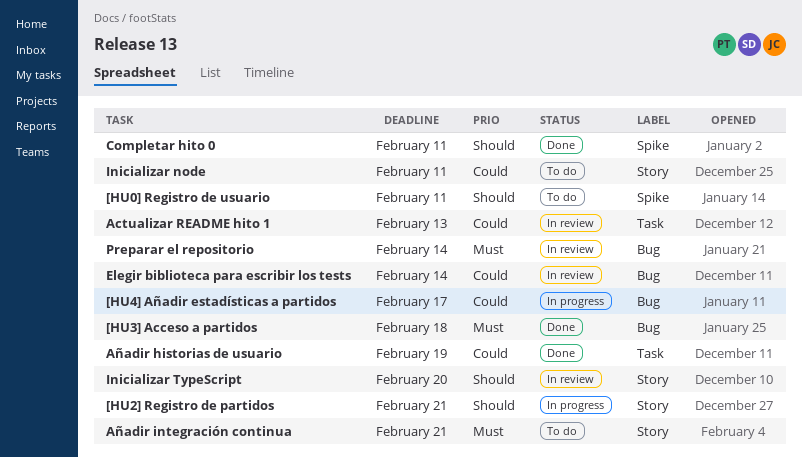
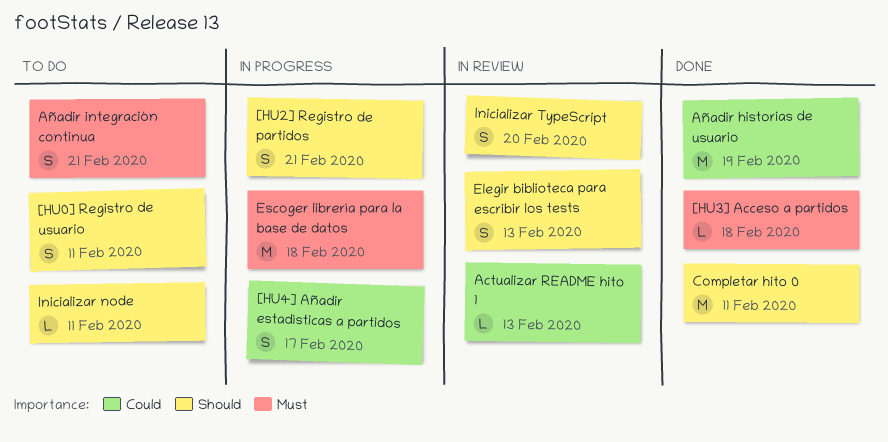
Elegir biblioteca para escribir los tests, priority: Could -> Should
Elegir biblioteca para escribir los tests, due: Feb 14 -> Feb 13
Escoger librería para la base de datos: none -> present
Inicializar node, priority: Could -> Should
Preparar el repositorio: present -> none

